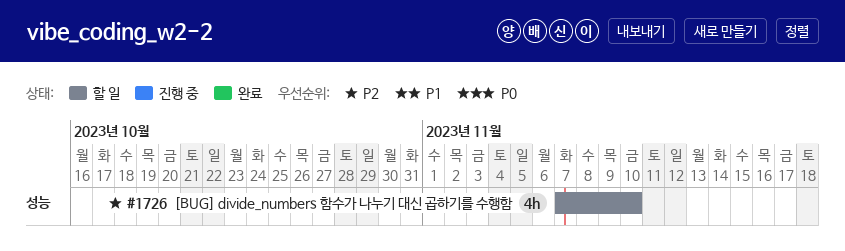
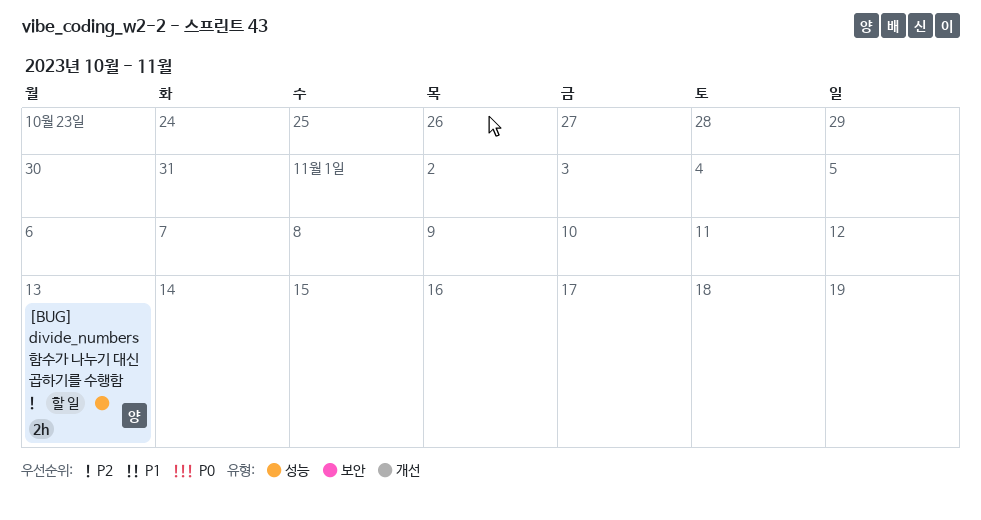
[BUG] divide_numbers 함수가 나누기 대신 곱하기를 수행함, estimate: 4h -> 2h
[BUG] divide_numbers 함수가 나누기 대신 곱하기를 수행함, due: Nov 10 -> Nov 13

